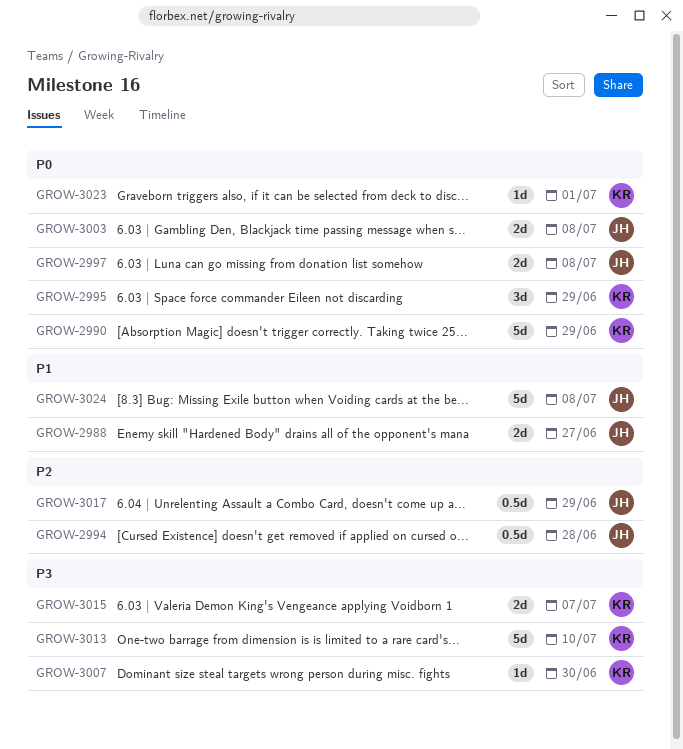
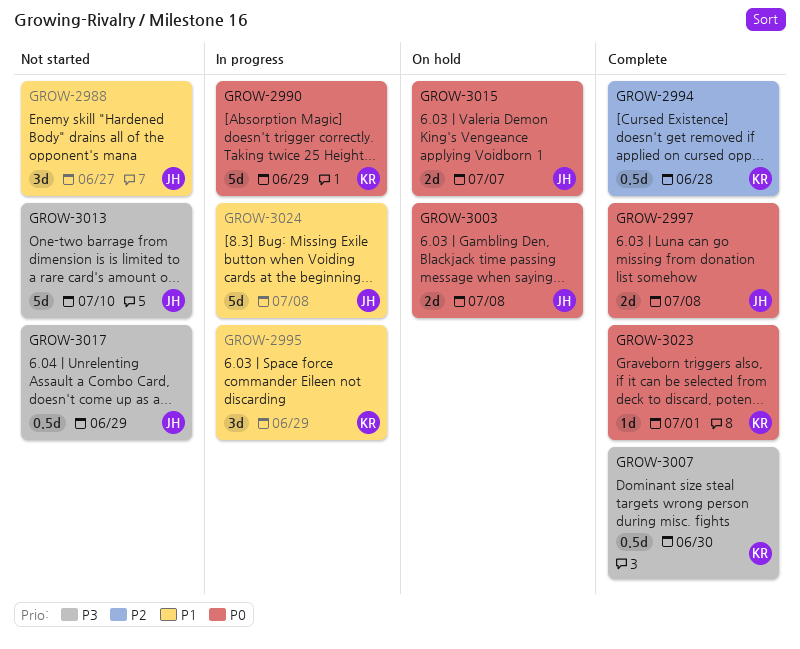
GROW-2988, estimate: 2d -> 3d
GROW-2994, owner: JH -> KR
GROW-2995, priority: P0 -> P1
GROW-3007, estimate: 1d -> 0.5d
GROW-3013, owner: KR -> JH
GROW-3015, owner: KR -> JH
GROW-3015, priority: P3 -> P0
GROW-3017, priority: P2 -> P3

